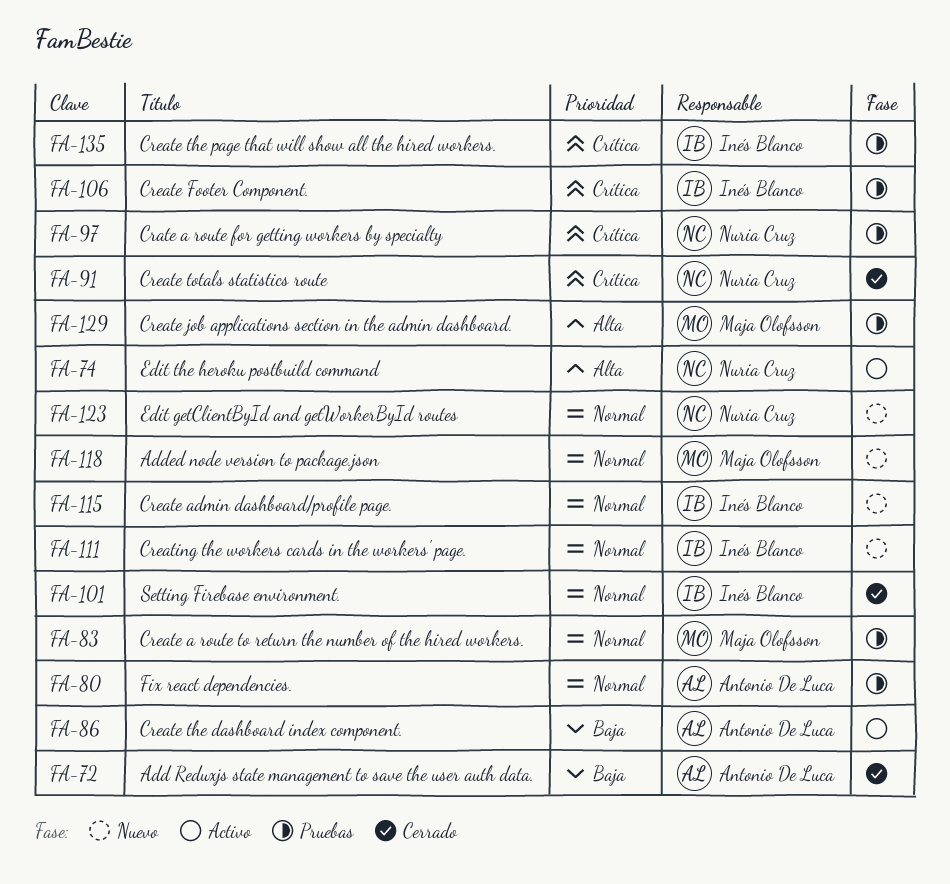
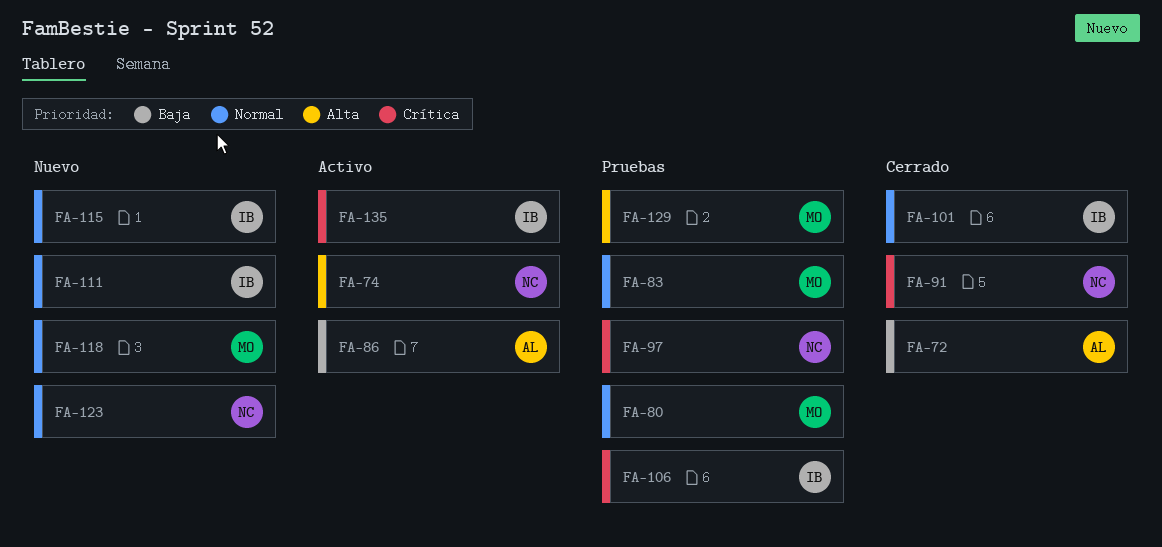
FA-80, owner: Antonio De Luca -> Maja Olofsson
FA-135, status: Pruebas -> Activo

